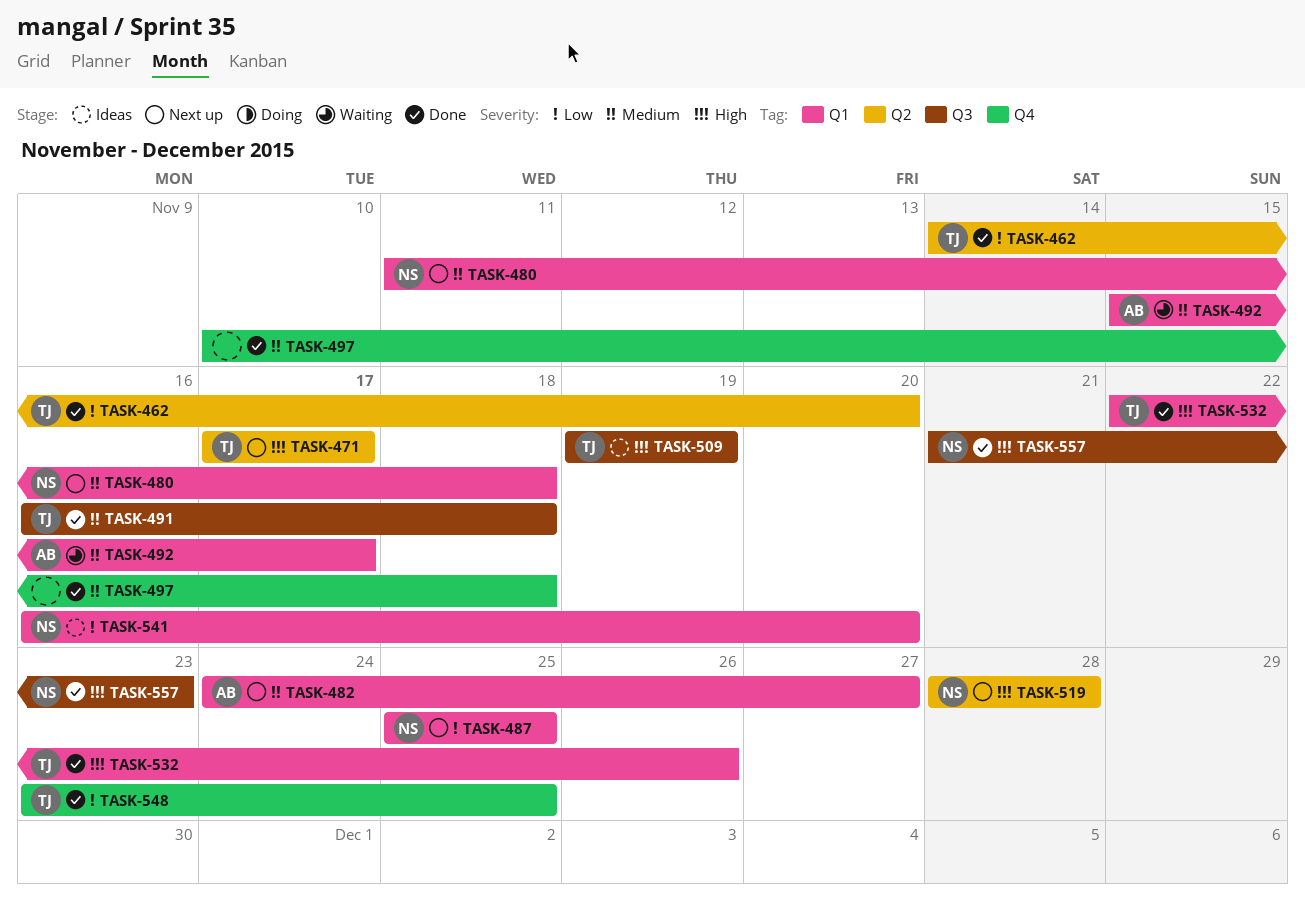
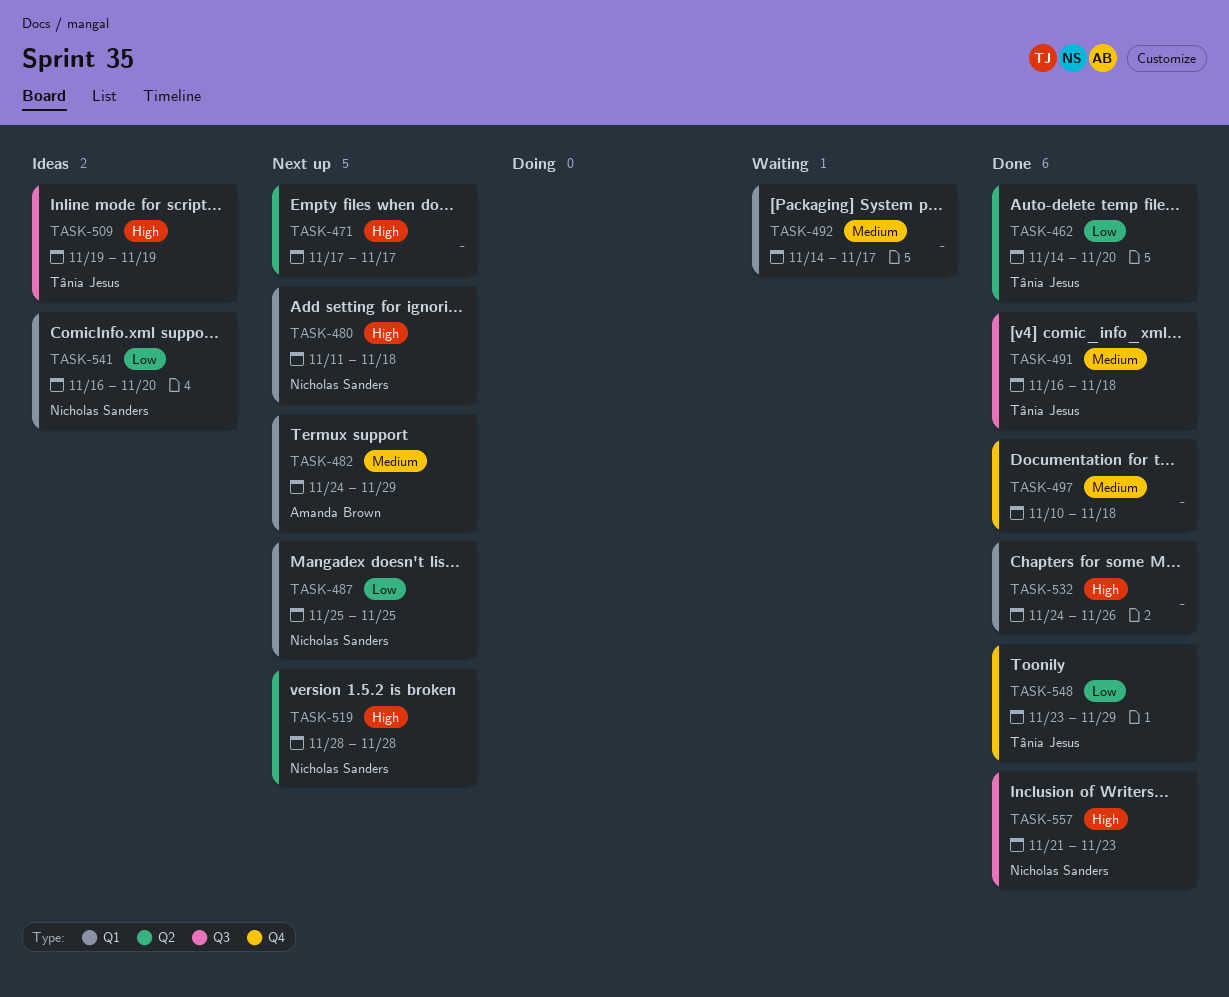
TASK-471, owner: Tânia Jesus -> none
TASK-480, priority: Medium -> High
TASK-482, due: Nov 27 -> Nov 29
TASK-492, owner: Amanda Brown -> none
TASK-492, start: Nov 15 -> Nov 14
TASK-532, owner: Tânia Jesus -> none
TASK-532, start: Nov 22 -> Nov 24
TASK-548, due: Nov 25 -> Nov 29

